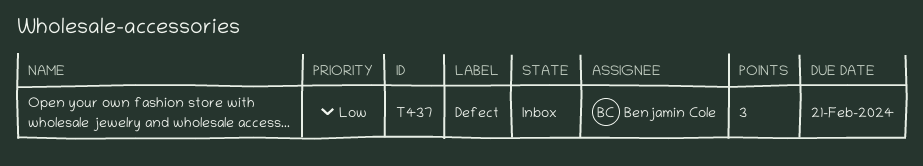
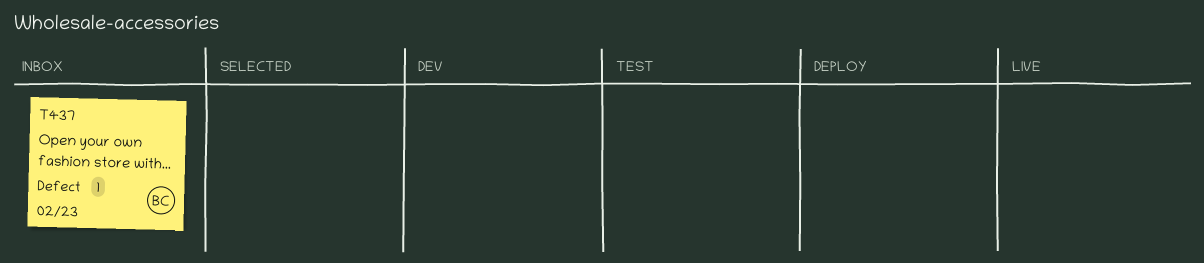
T437, estimate: 3 -> 1
T437, due: Feb 21 -> Feb 23

